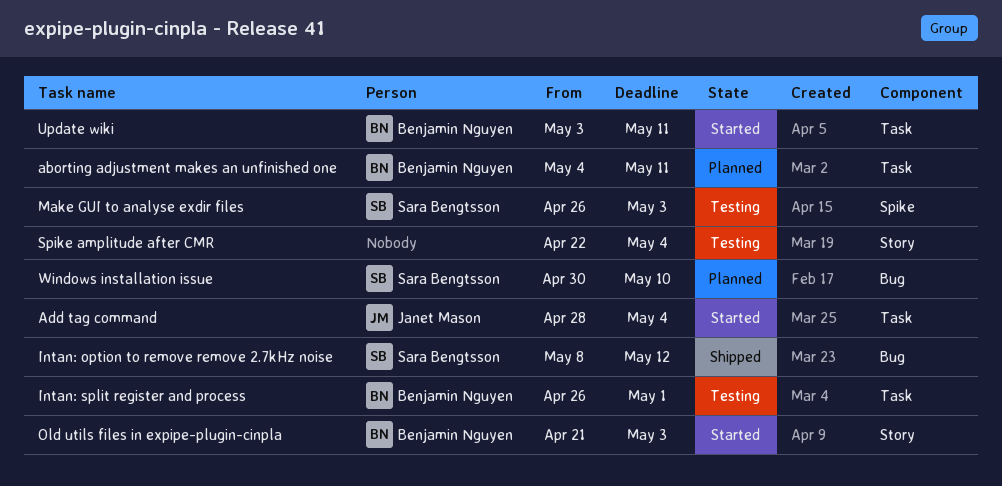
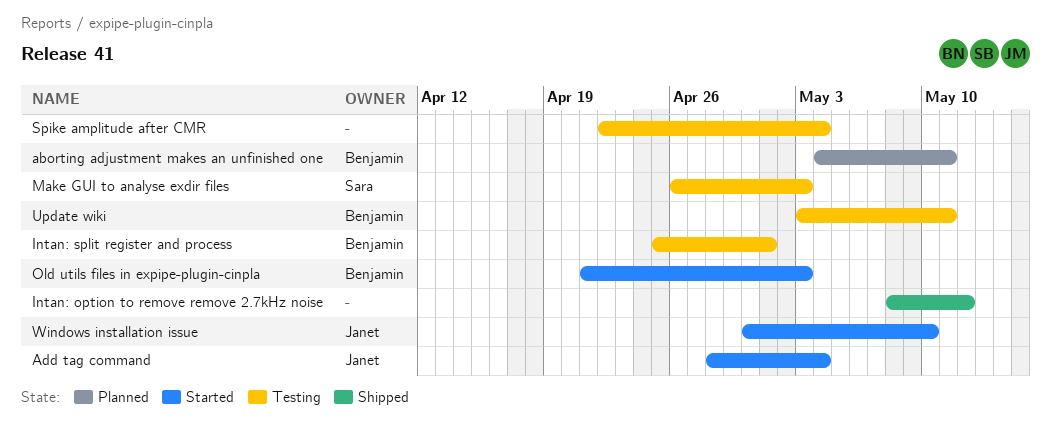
Intan: option to remove remove 2.7kHz noise, owner: Sara Bengtsson -> none
Intan: split register and process, start: Apr 26 -> Apr 25
Update wiki, status: Started -> Testing
Windows installation issue, status: Planned -> Started
Windows installation issue, owner: Sara Bengtsson -> Janet Mason

